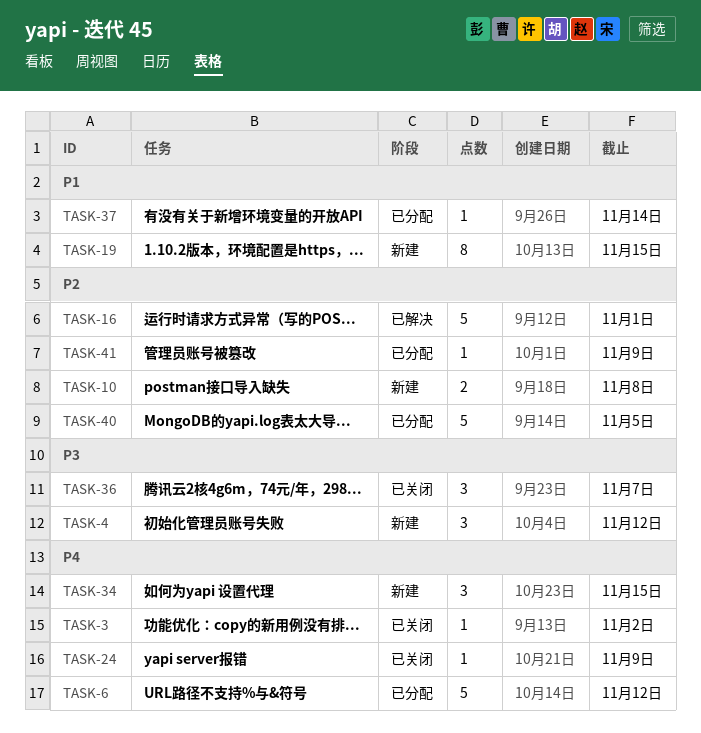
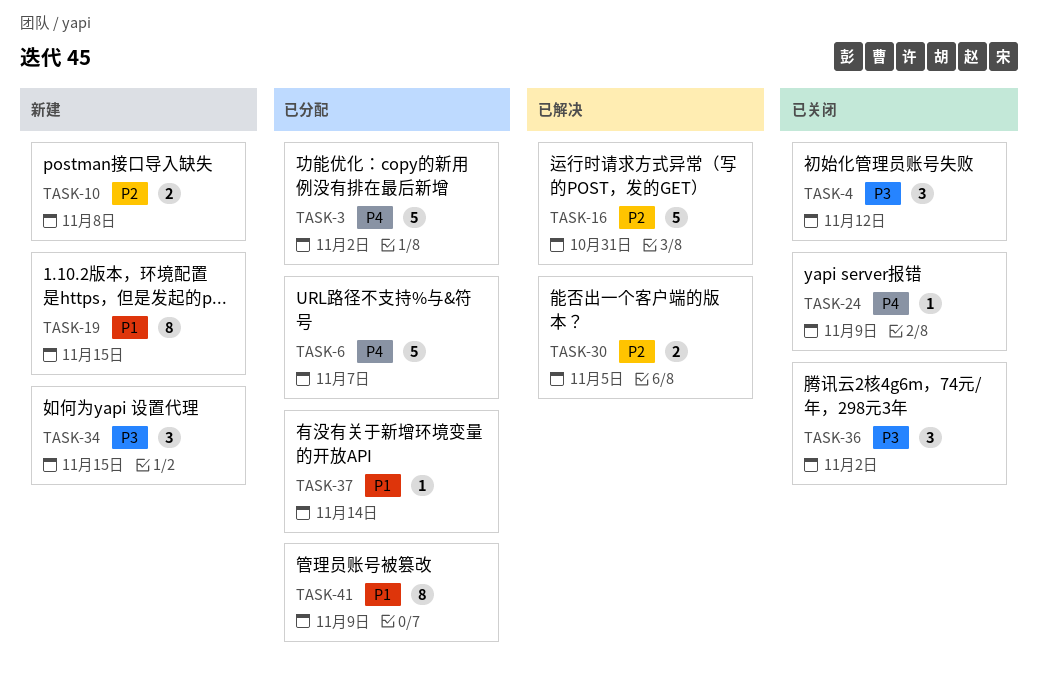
TASK-3, status: 已关闭 -> 已分配
TASK-3, estimate: 1 -> 5
TASK-4, status: 新建 -> 已关闭
TASK-6, due: Nov 12 -> Nov 7
TASK-16, due: Nov 1 -> Oct 31
TASK-30: none -> present
TASK-34, priority: P4 -> P3
TASK-36, due: Nov 7 -> Nov 2
TASK-40: present -> none
TASK-41, priority: P2 -> P1
TASK-41, estimate: 1 -> 8

